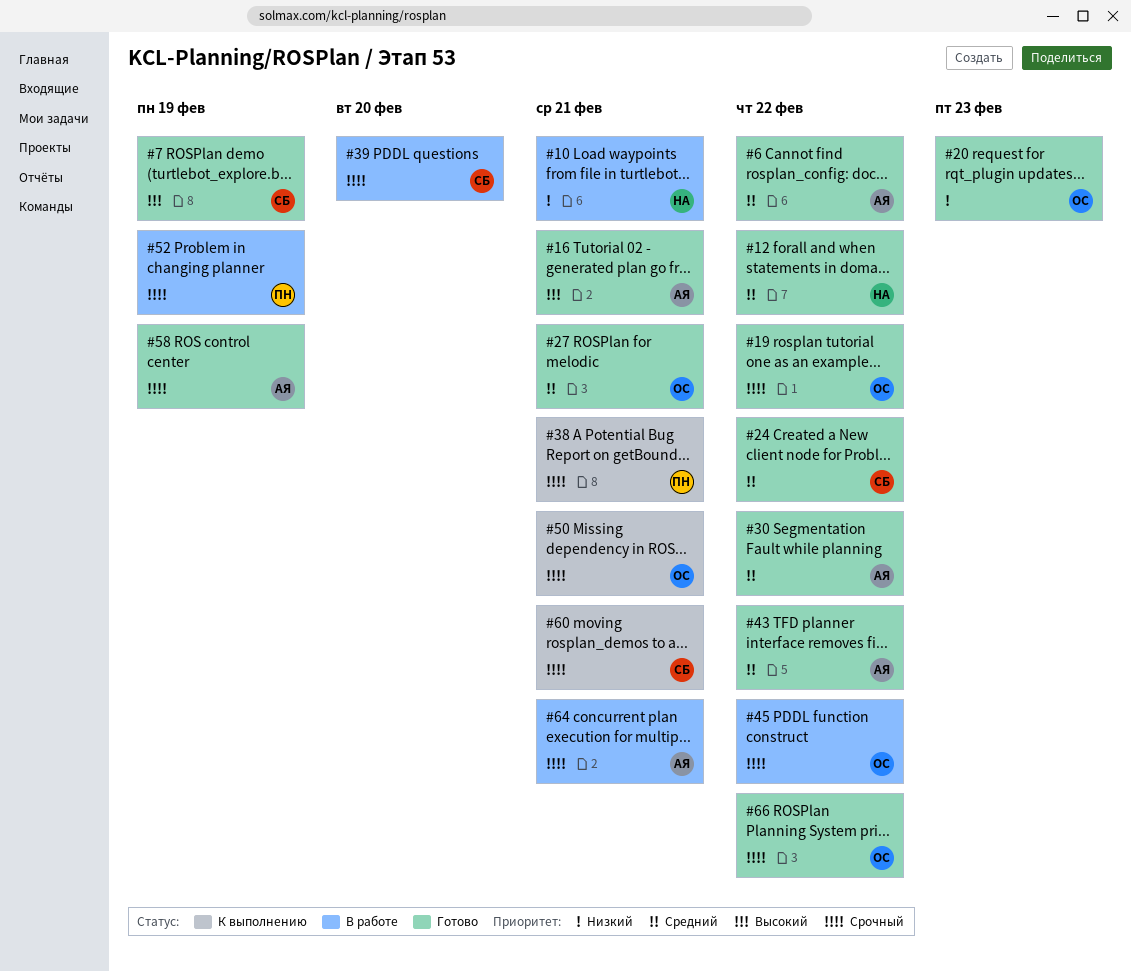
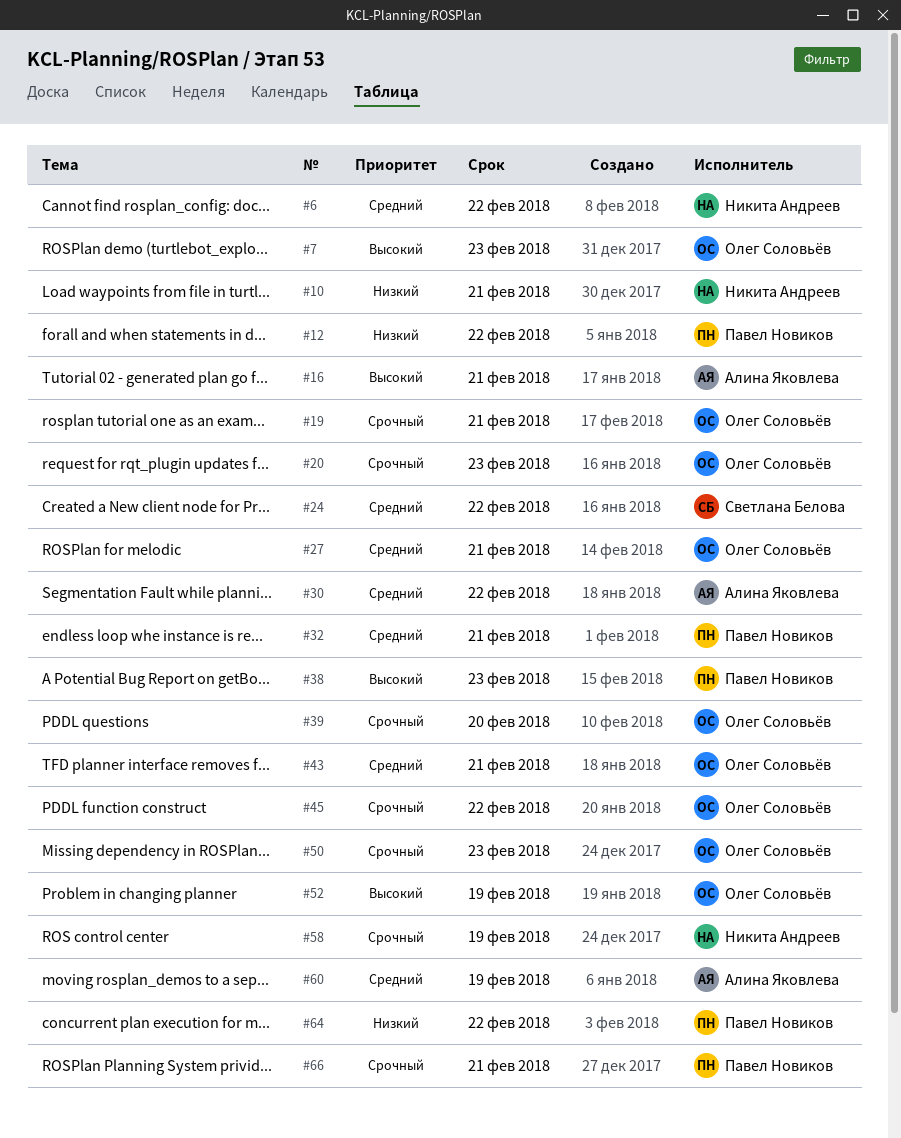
#6, owner: Алина Яковлева -> Никита Андреев
#7, owner: Светлана Белова -> Олег Соловьёв
#7, due: Feb 19 -> Feb 23
#12, owner: Никита Андреев -> Павел Новиков
#12, priority: Средний -> Низкий
#19, due: Feb 22 -> Feb 21
#20, priority: Низкий -> Срочный
#32: none -> present
#38, priority: Срочный -> Высокий
#38, due: Feb 21 -> Feb 23
#39, owner: Светлана Белова -> Олег Соловьёв
#43, owner: Алина Яковлева -> Олег Соловьёв
#43, due: Feb 22 -> Feb 21
#50, due: Feb 21 -> Feb 23
#52, owner: Павел Новиков -> Олег Соловьёв
#52, priority: Срочный -> Высокий
#58, owner: Алина Яковлева -> Никита Андреев
#60, owner: Светлана Белова -> Алина Яковлева
#60, priority: Срочный -> Средний
#60, due: Feb 21 -> Feb 19
#64, owner: Алина Яковлева -> Павел Новиков
#64, priority: Срочный -> Низкий
#64, due: Feb 21 -> Feb 22
#66, owner: Олег Соловьёв -> Павел Новиков
#66, due: Feb 22 -> Feb 21

